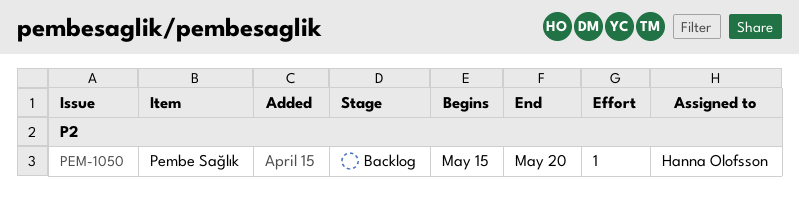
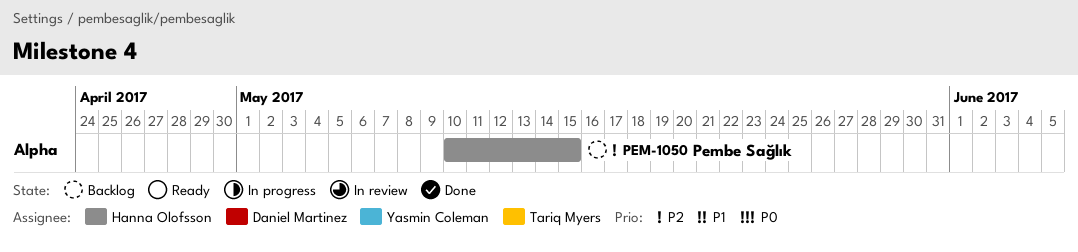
PEM-1050, start: May 15 -> May 10
PEM-1050, due: May 20 -> May 15

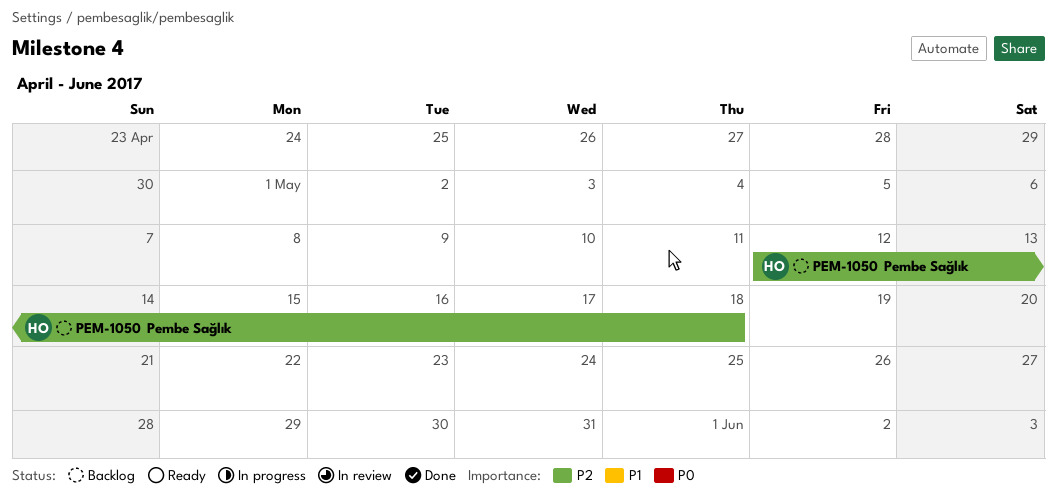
PEM-1050, start: May 10 -> May 12
PEM-1050, due: May 15 -> May 18

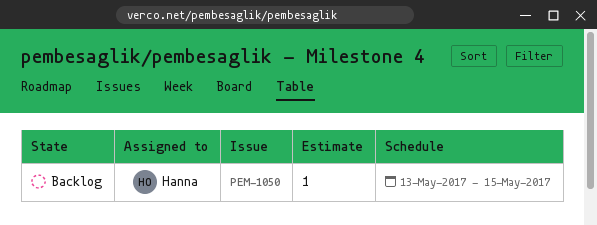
PEM-1050, start: May 12 -> May 13
PEM-1050, due: May 18 -> May 15

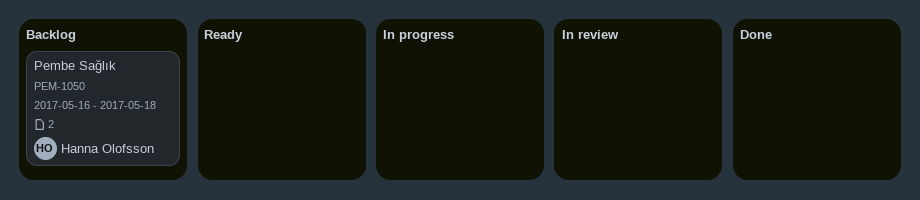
PEM-1050, start: May 13 -> May 16
PEM-1050, due: May 15 -> May 18

